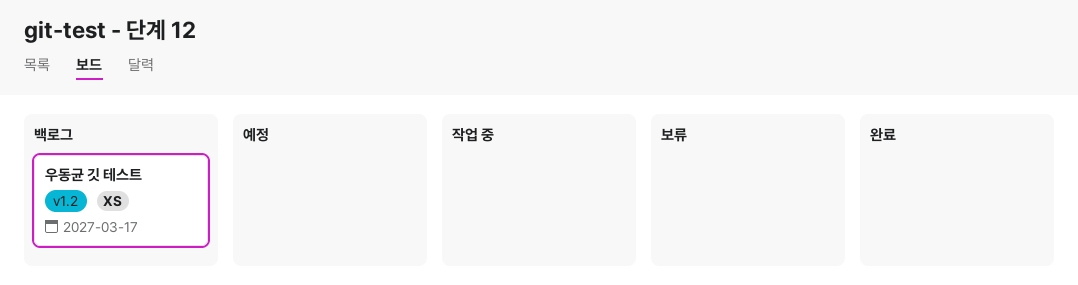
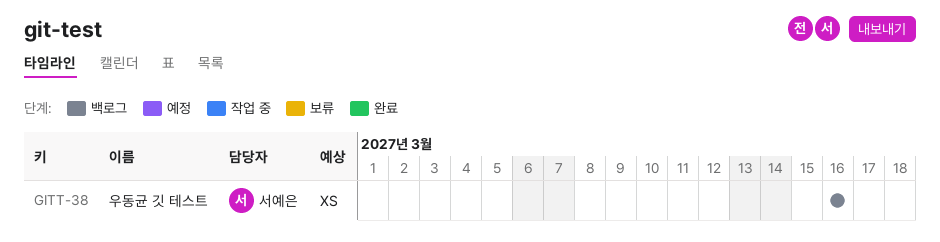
우동균 깃 테스트, due: Mar 17 -> Mar 16

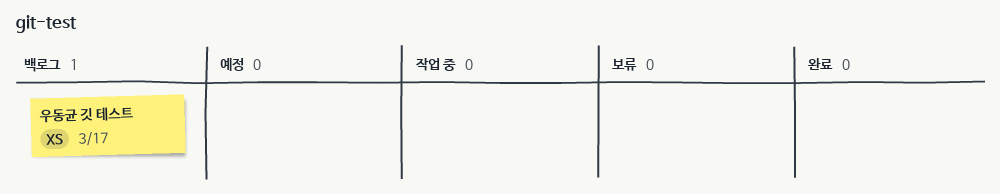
우동균 깃 테스트, due: Mar 16 -> Mar 17

